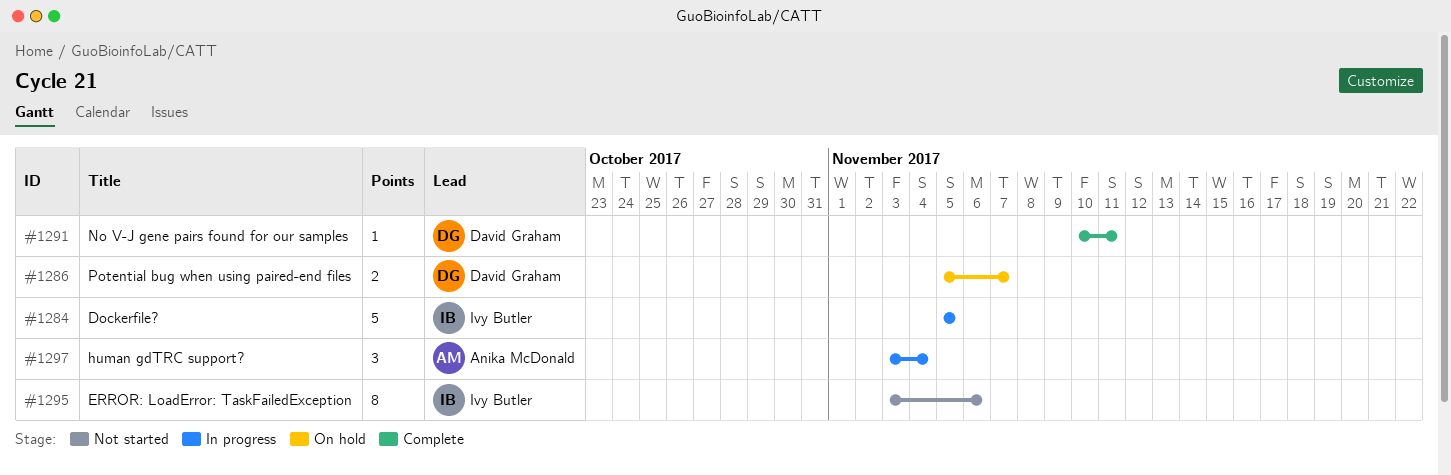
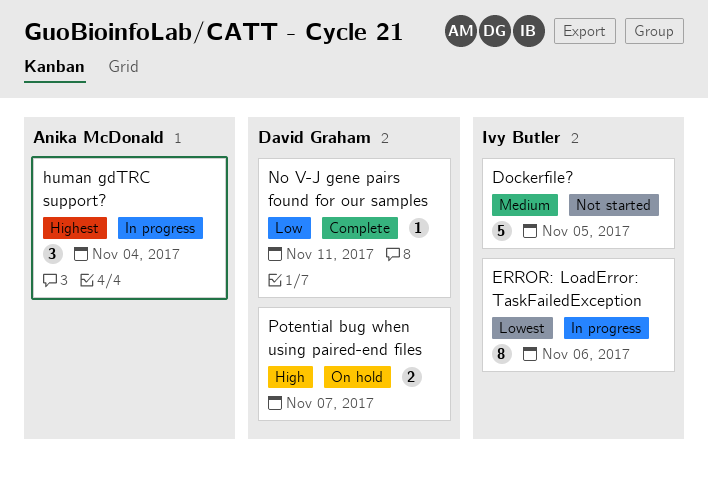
Dockerfile?, status: In progress -> Not started
ERROR: LoadError: TaskFailedException, status: Not started -> In progress

